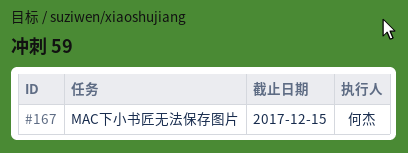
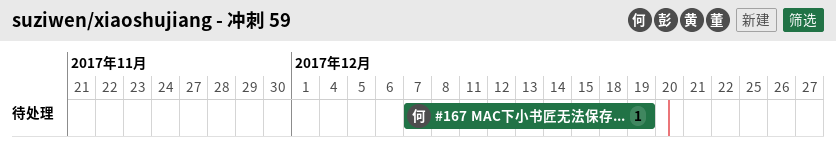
#167, due: Dec 15 -> Dec 19

